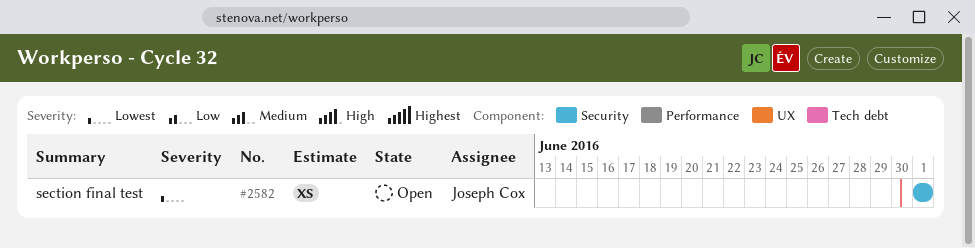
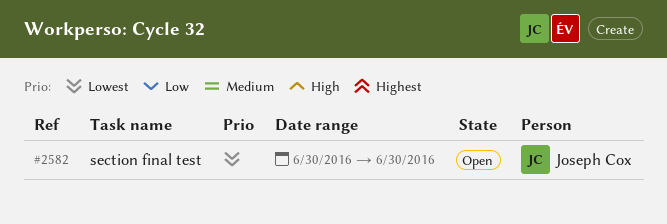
#2582, start: Jul 1 -> Jun 30
#2582, due: Jul 1 -> Jun 30

